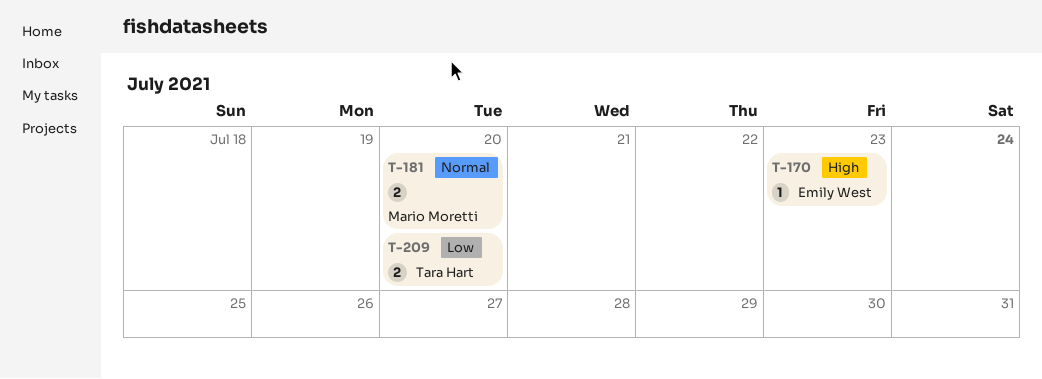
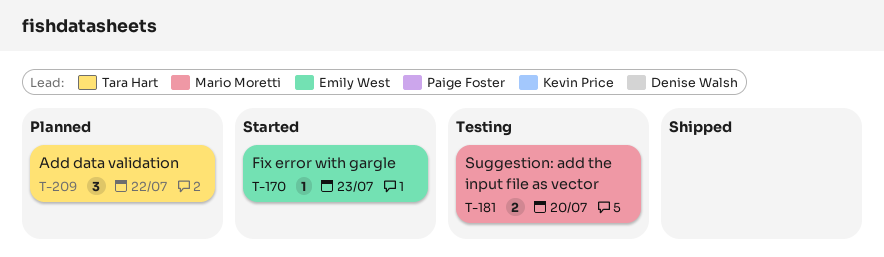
T-209, estimate: 2 -> 3
T-209, due: Jul 20 -> Jul 22

